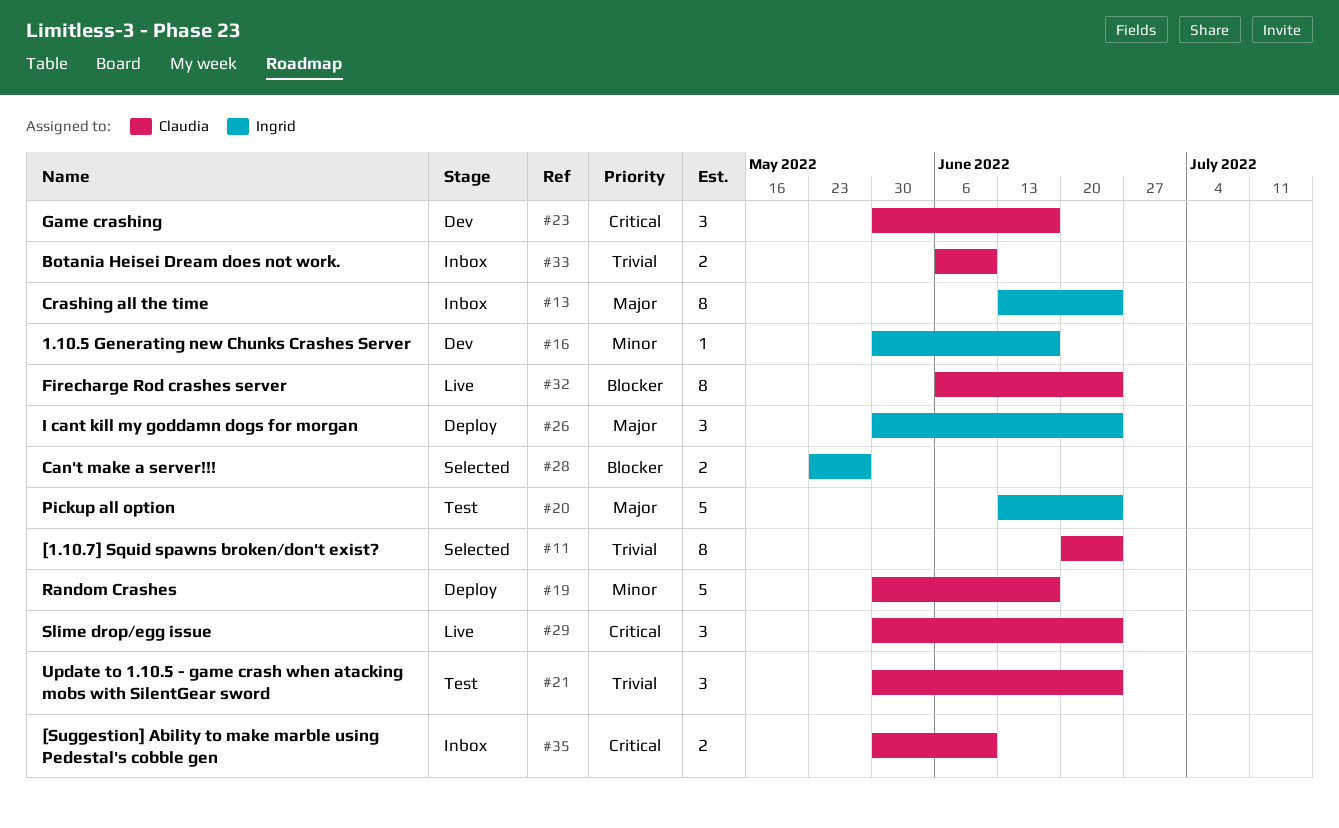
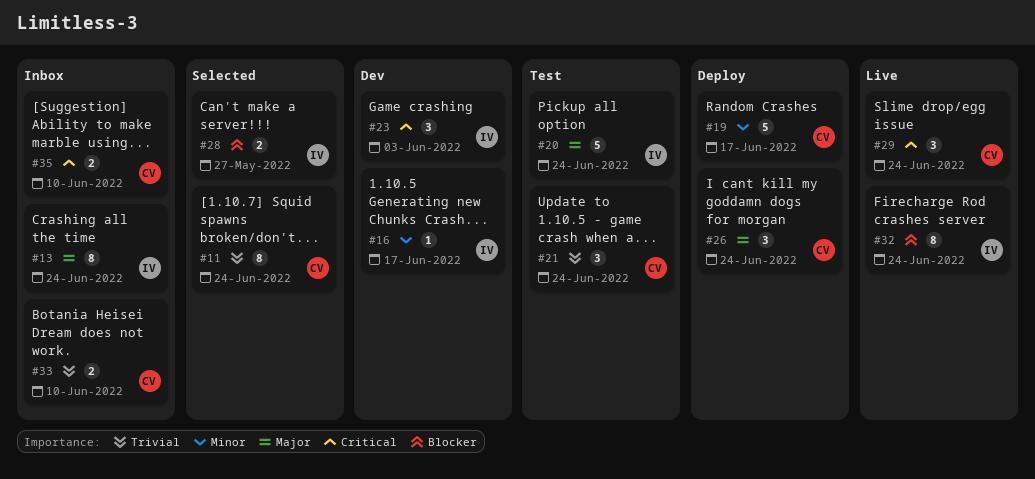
#23, owner: Claudia -> Ingrid
#23, due: Jun 17 -> Jun 3
#26, owner: Ingrid -> Claudia
#32, owner: Claudia -> Ingrid

